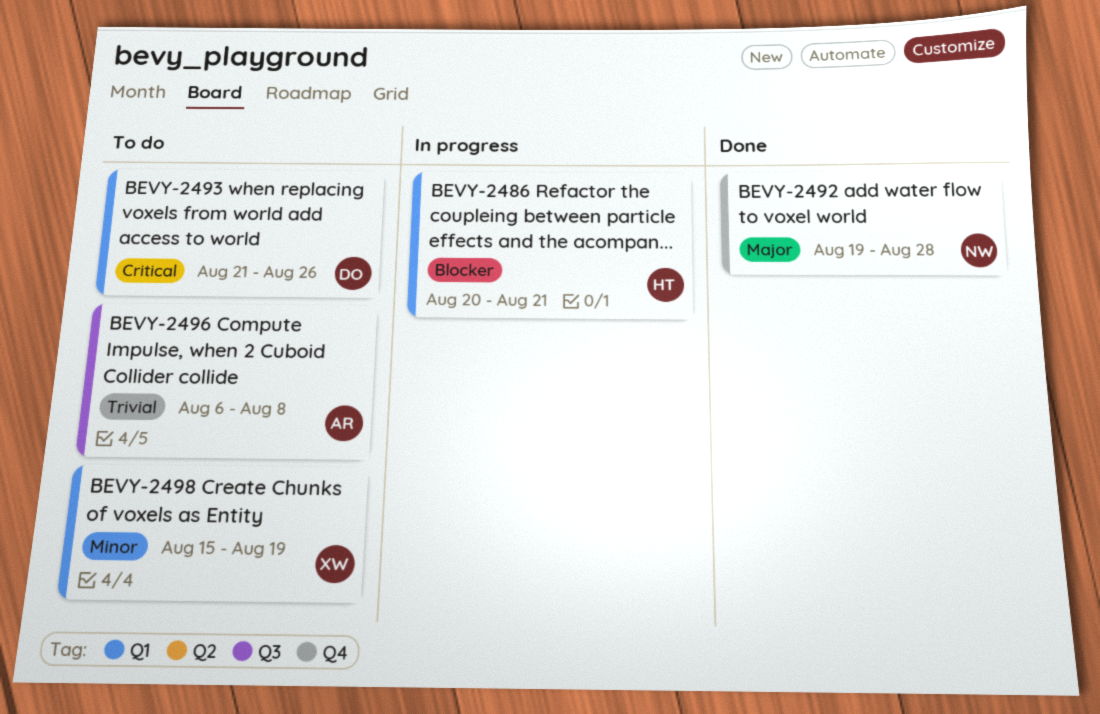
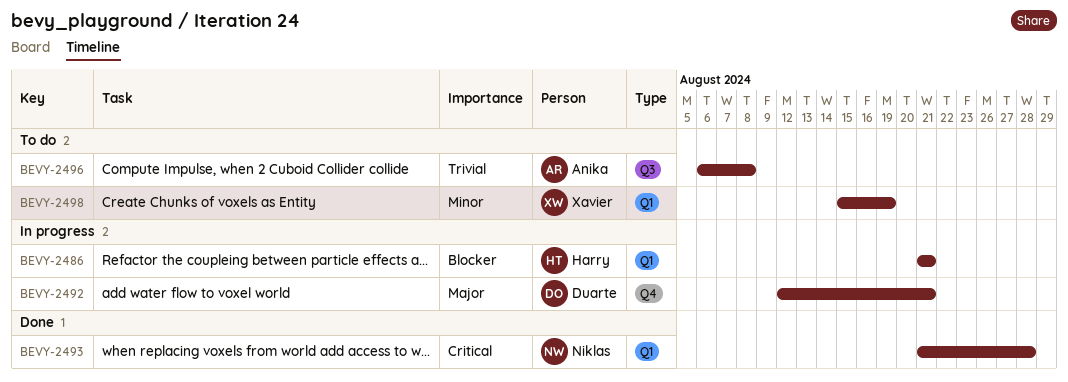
BEVY-2486, start: Aug 20 -> Aug 21
BEVY-2492, status: Done -> In progress
BEVY-2492, owner: Niklas -> Duarte
BEVY-2492, start: Aug 19 -> Aug 12
BEVY-2492, due: Aug 28 -> Aug 21
BEVY-2493, status: To do -> Done
BEVY-2493, owner: Duarte -> Niklas
BEVY-2493, due: Aug 26 -> Aug 28

